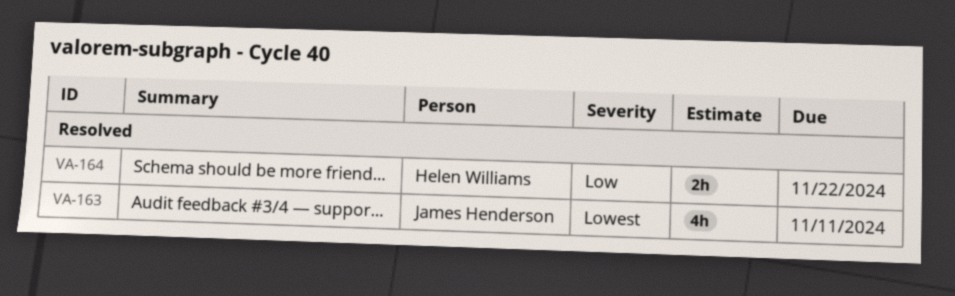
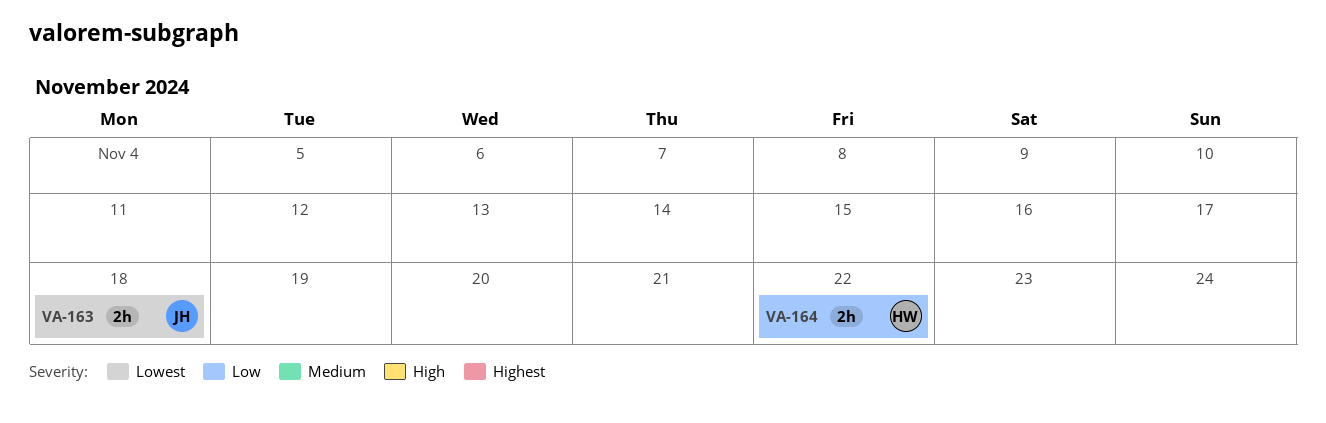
VA-163, estimate: 4h -> 2h
VA-163, due: Nov 11 -> Nov 18

